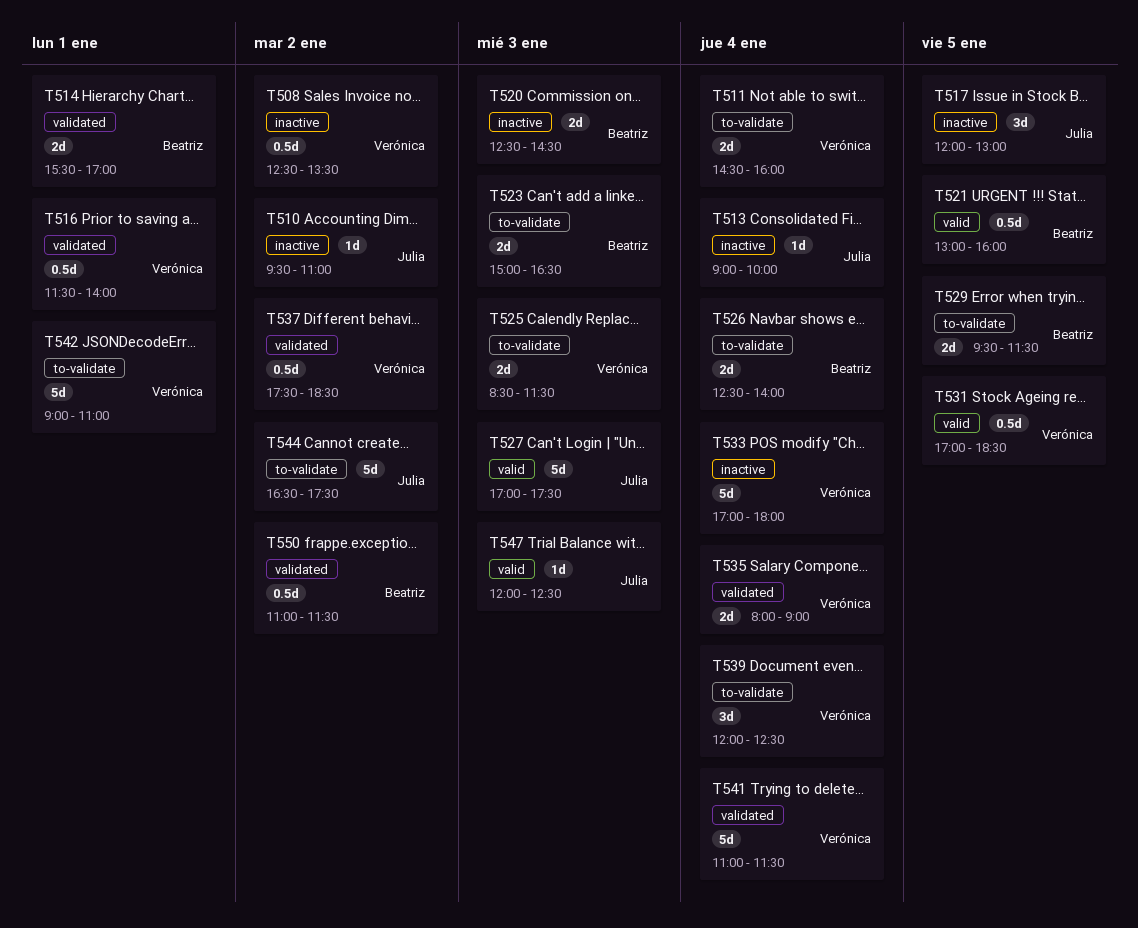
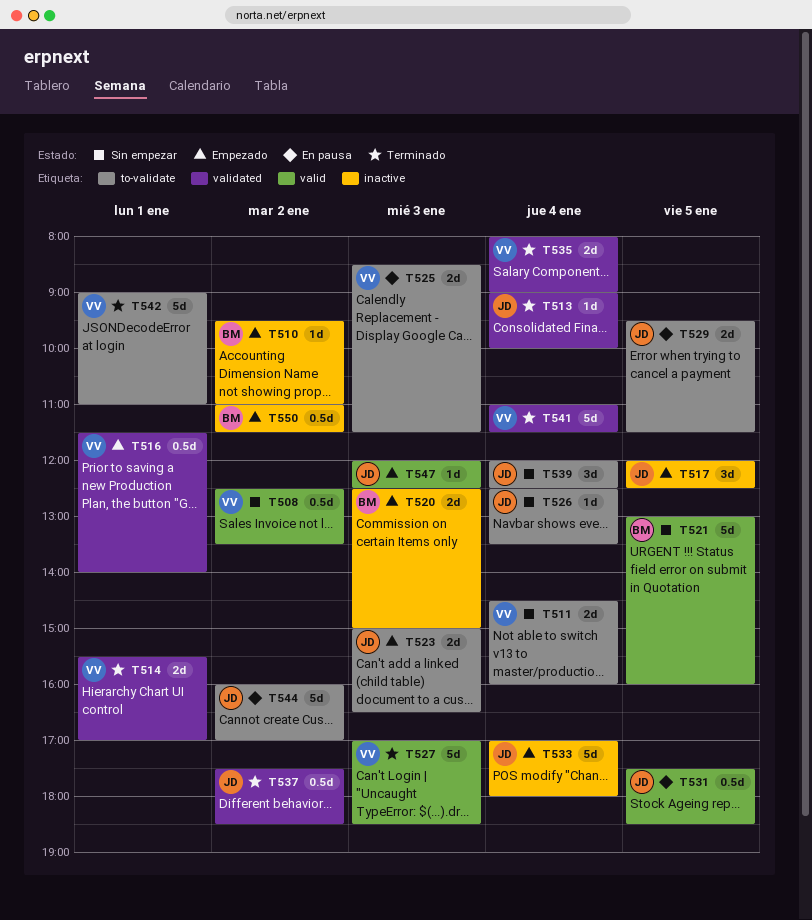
T508, label: inactive -> valid
T510, owner: Julia -> Beatriz
T513, label: inactive -> validated
T514, owner: Beatriz -> Verónica
T517, ends: 13:00 -> 12:30
T520, ends: 14:30 -> 15:00
T521, estimate: 0.5d -> 5d
T523, owner: Beatriz -> Julia
T526, owner: Beatriz -> Julia
T526, estimate: 2d -> 1d
T526, ends: 14:00 -> 13:30
T527, owner: Julia -> Verónica
T527, ends: 17:30 -> 18:30
T529, owner: Beatriz -> Julia
T531, owner: Verónica -> Julia
T531, begins: 17:00 -> 17:30
T533, owner: Verónica -> Julia
T537, owner: Verónica -> Julia
T539, owner: Verónica -> Julia
T544, begins: 16:30 -> 16:00
T544, ends: 17:30 -> 17:00
T550, label: validated -> inactive

